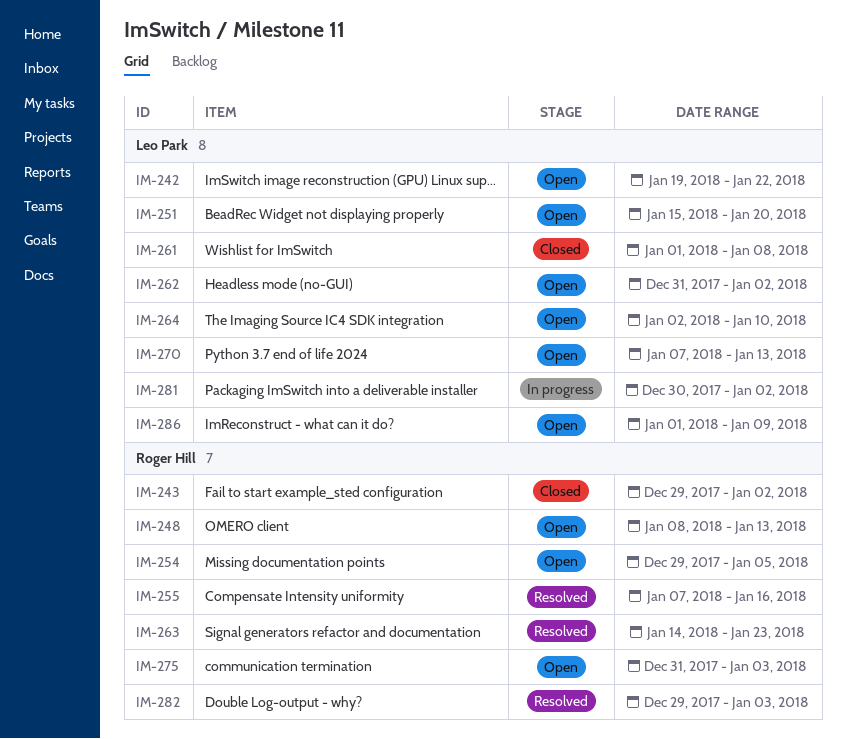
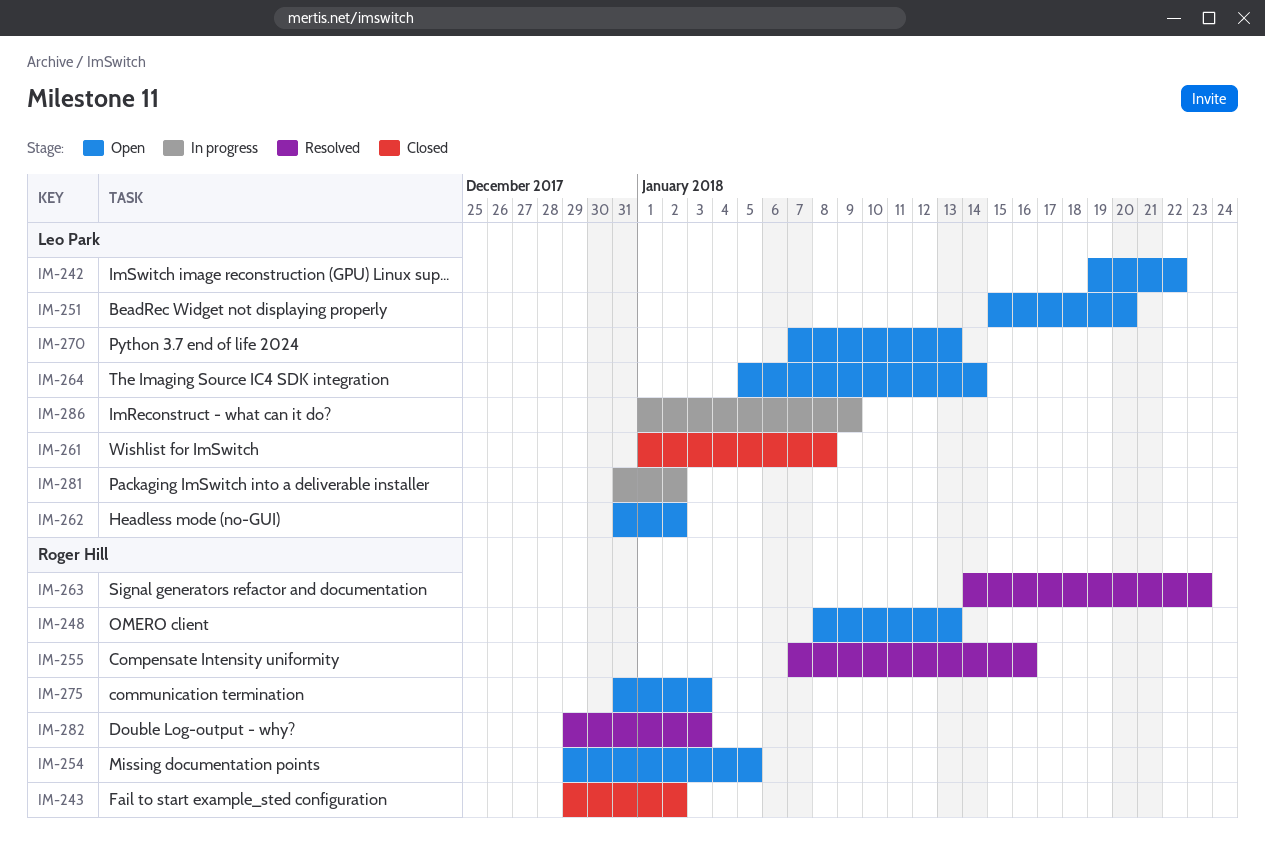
IM-264, start: Jan 2 -> Jan 5
IM-264, due: Jan 10 -> Jan 14
IM-281, start: Dec 30 -> Dec 31
IM-286, status: Open -> In progress

